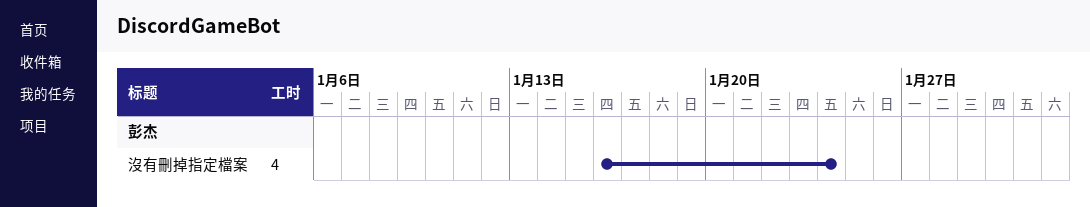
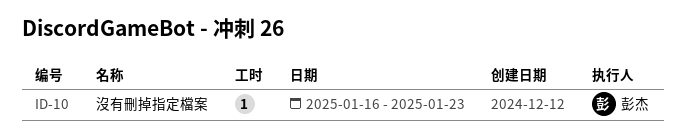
沒有刪掉指定檔案, estimate: 4 -> 1
沒有刪掉指定檔案, due: Jan 24 -> Jan 23

